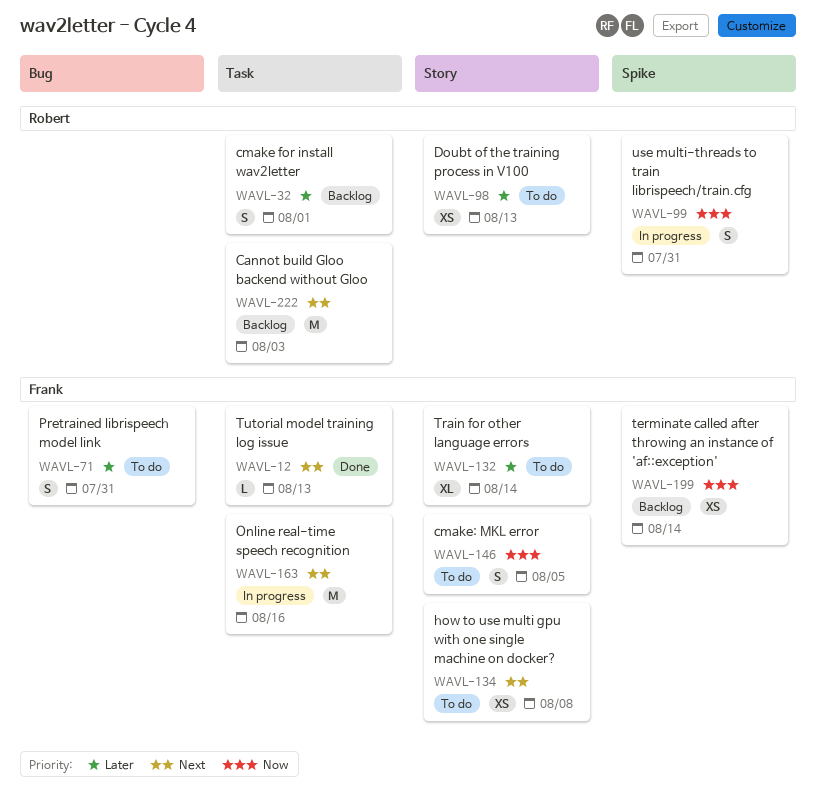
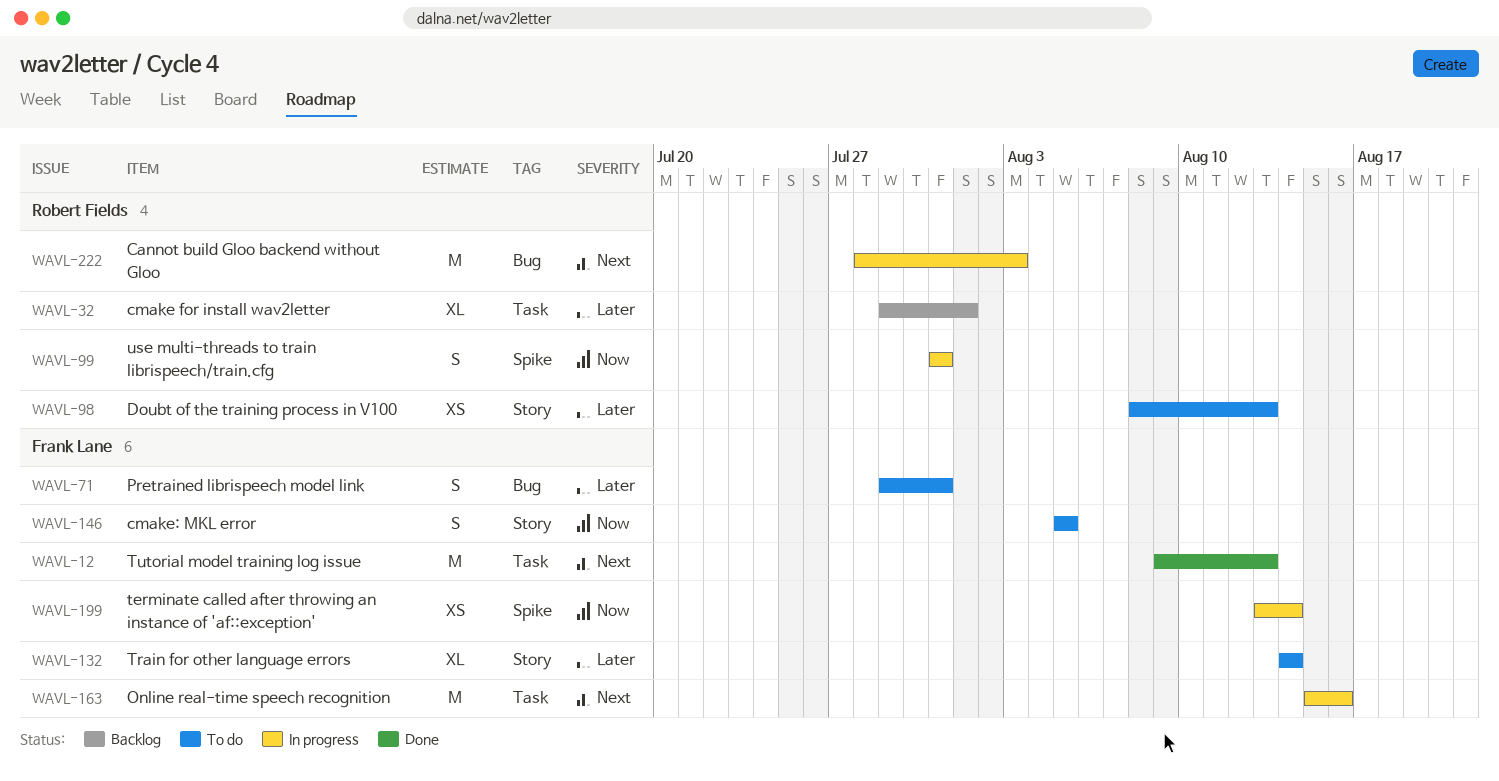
WAVL-12, estimate: L -> M
WAVL-32, estimate: S -> XL
WAVL-134: present -> none
WAVL-199, status: Backlog -> In progress
WAVL-222, status: Backlog -> In progress
WAVL-222, label: Task -> Bug

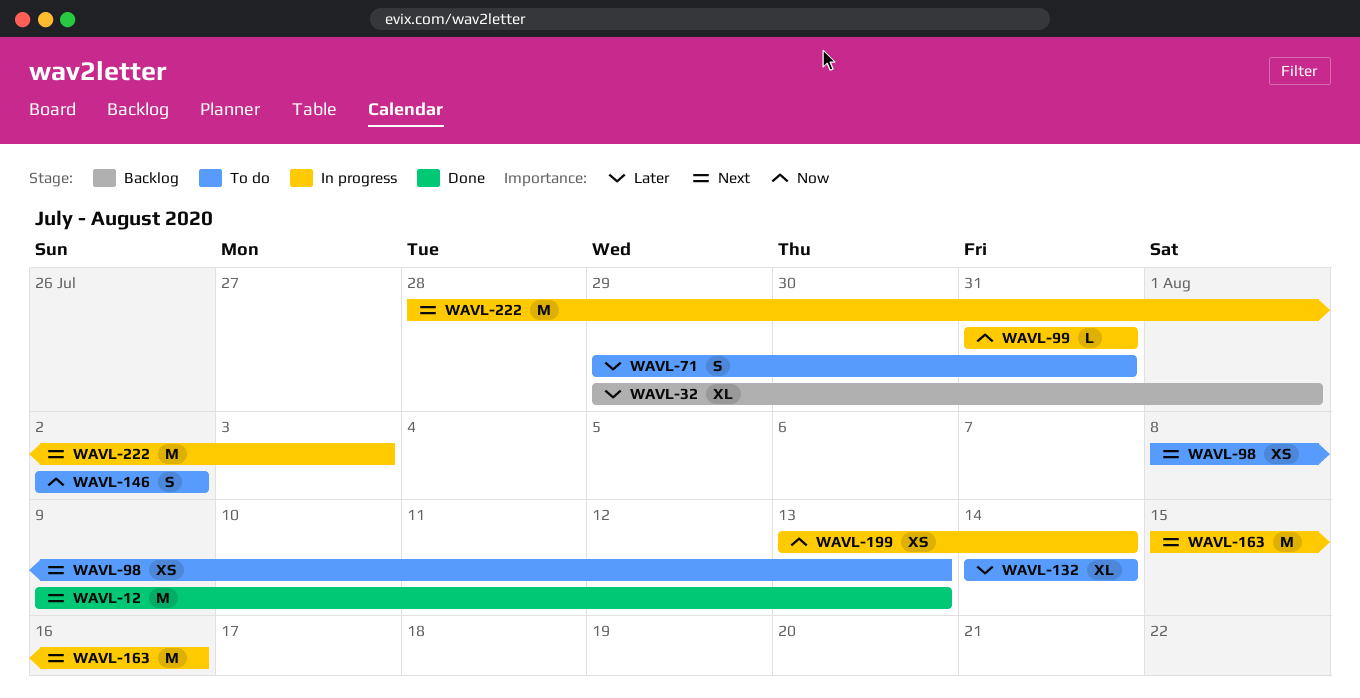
WAVL-98, priority: Later -> Next
WAVL-99, estimate: S -> L
WAVL-146, start: Aug 5 -> Aug 2
WAVL-146, due: Aug 5 -> Aug 2

